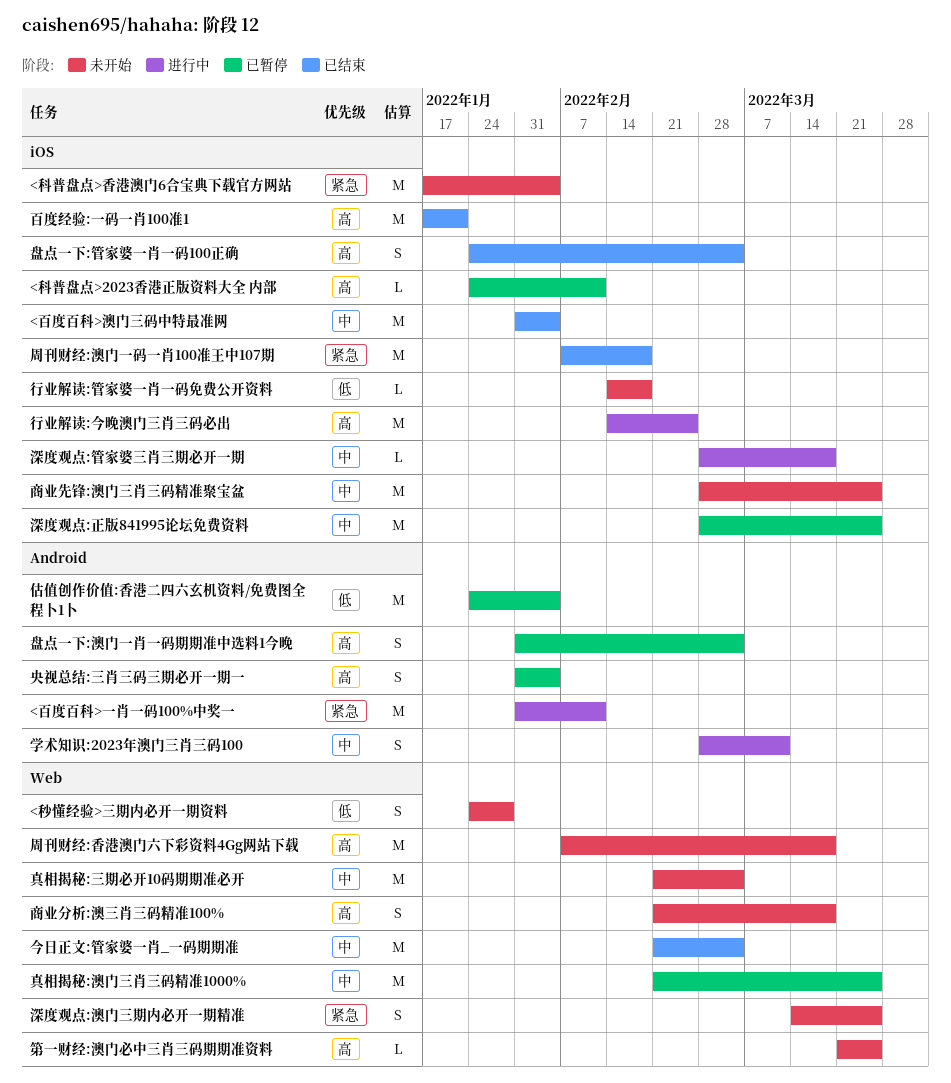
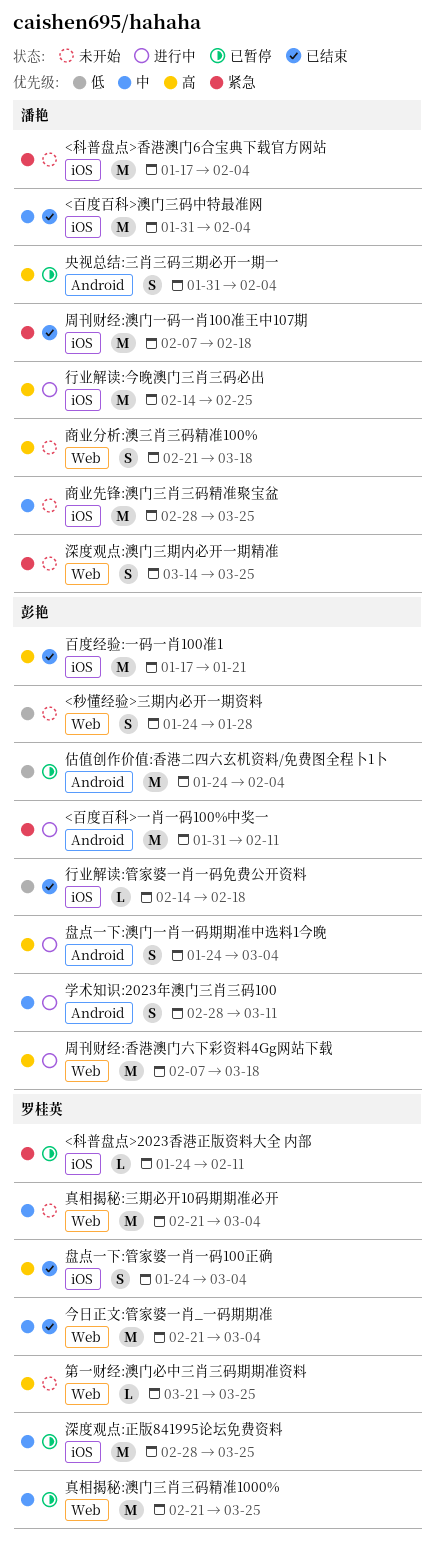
<科普盘点>2023香港正版资料大全 内部, priority: 高 -> 紧急
周刊财经:香港澳门六下彩资料4Gg网站下载, status: 未开始 -> 进行中
深度观点:管家婆三肖三期必开一期: present -> none
盘点一下:澳门一肖一码期期准中选料1今晚, status: 已暂停 -> 进行中
盘点一下:澳门一肖一码期期准中选料1今晚, start: Jan 31 -> Jan 24
行业解读:管家婆一肖一码免费公开资料, status: 未开始 -> 已结束

